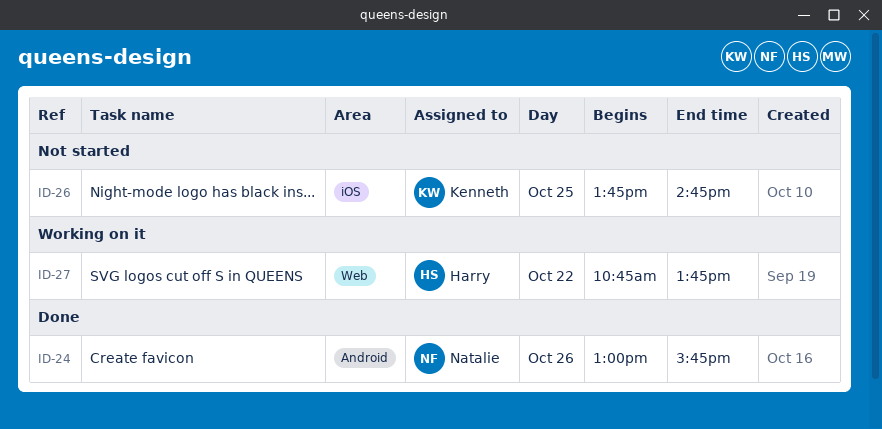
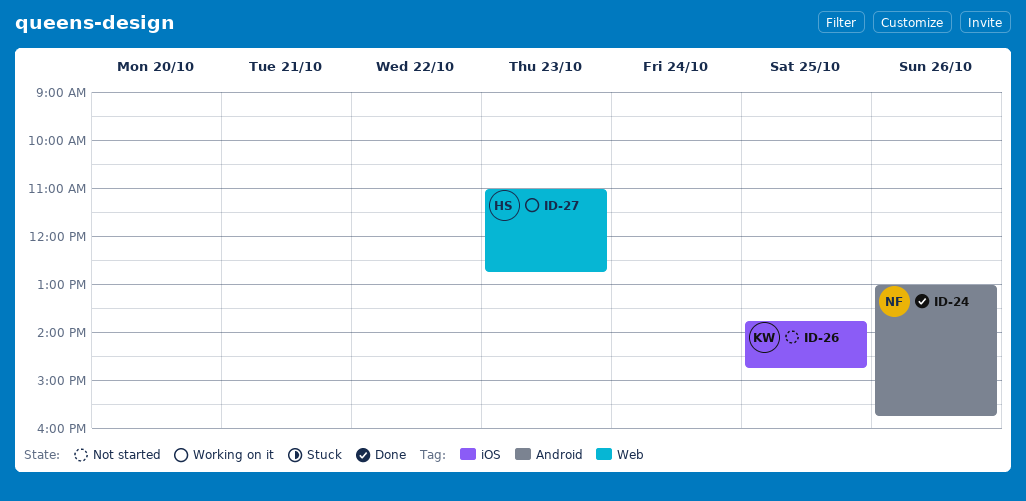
ID-27, day: Oct 22 -> Oct 23
ID-27, begins: 10:45 -> 11:00
ID-27, ends: 13:45 -> 12:45

